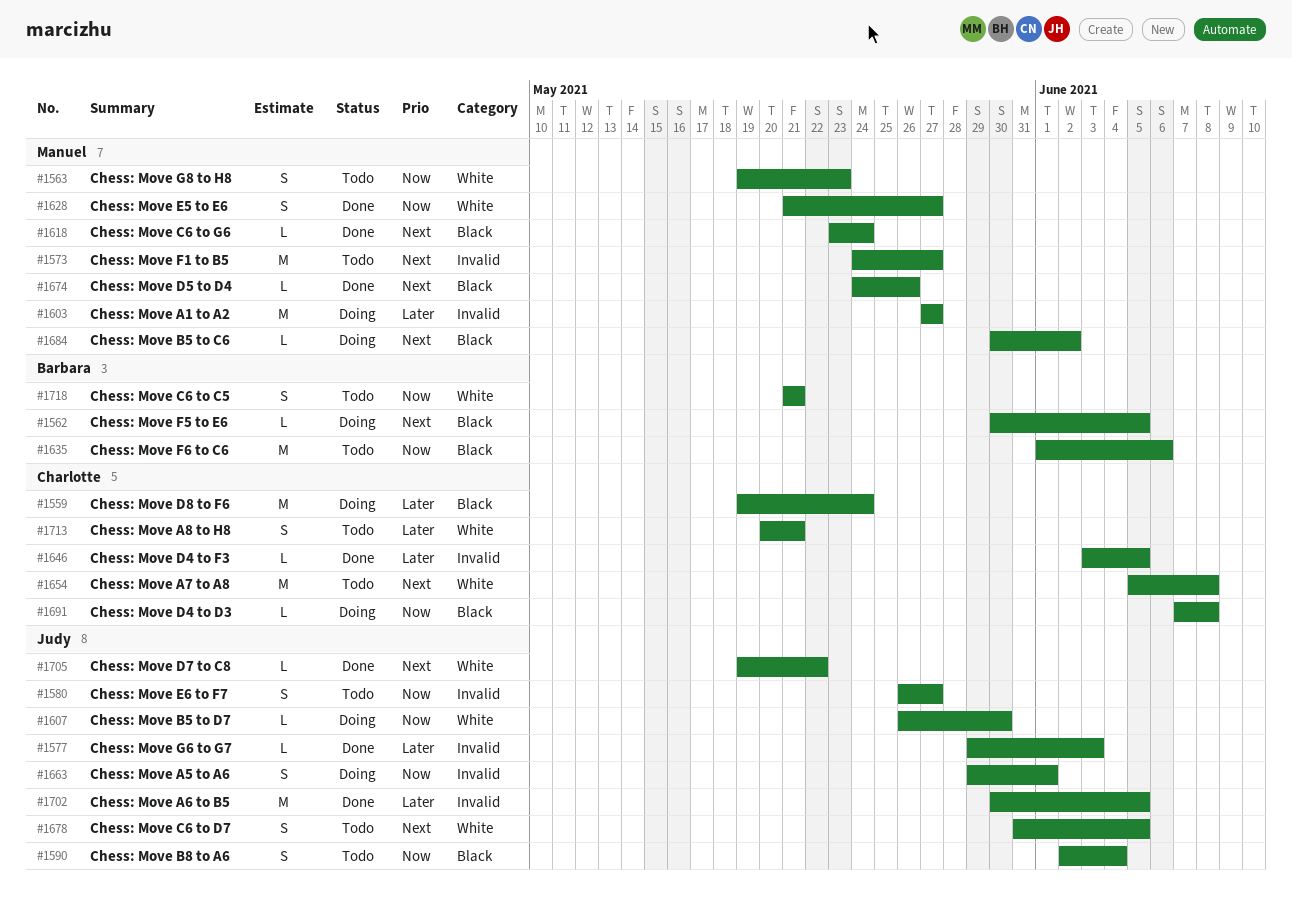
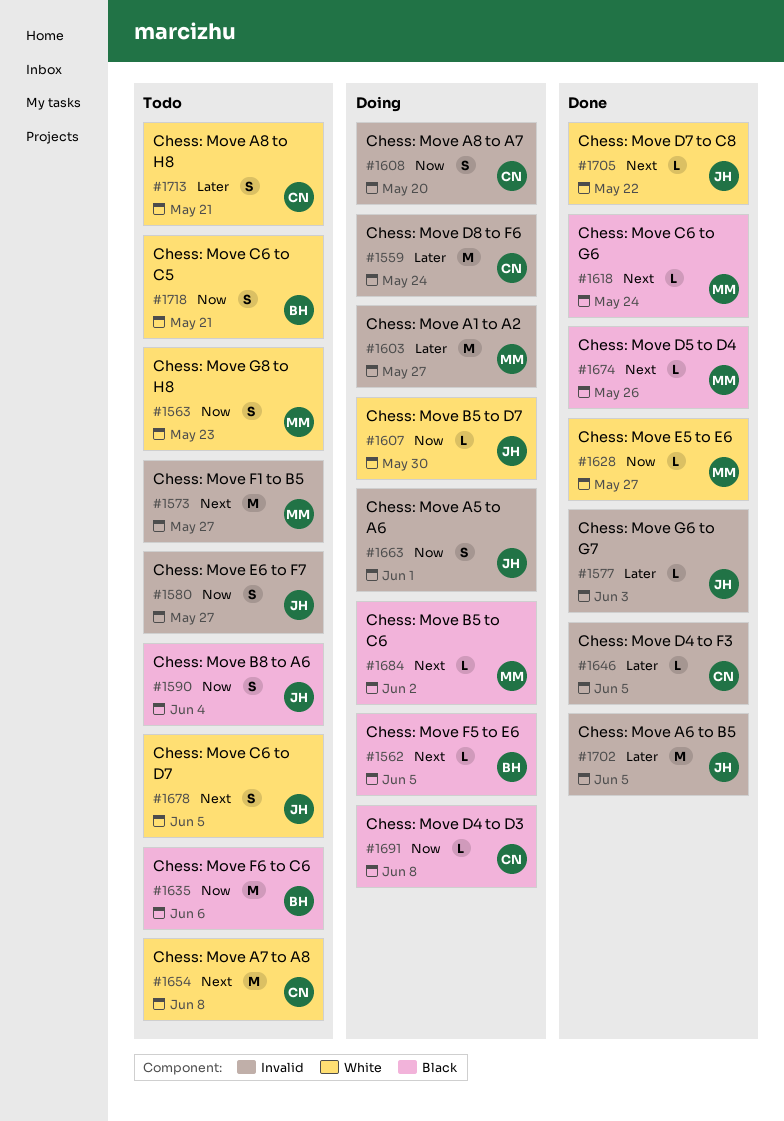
#1559, label: Black -> Invalid
#1608: none -> present
#1628, estimate: S -> L

